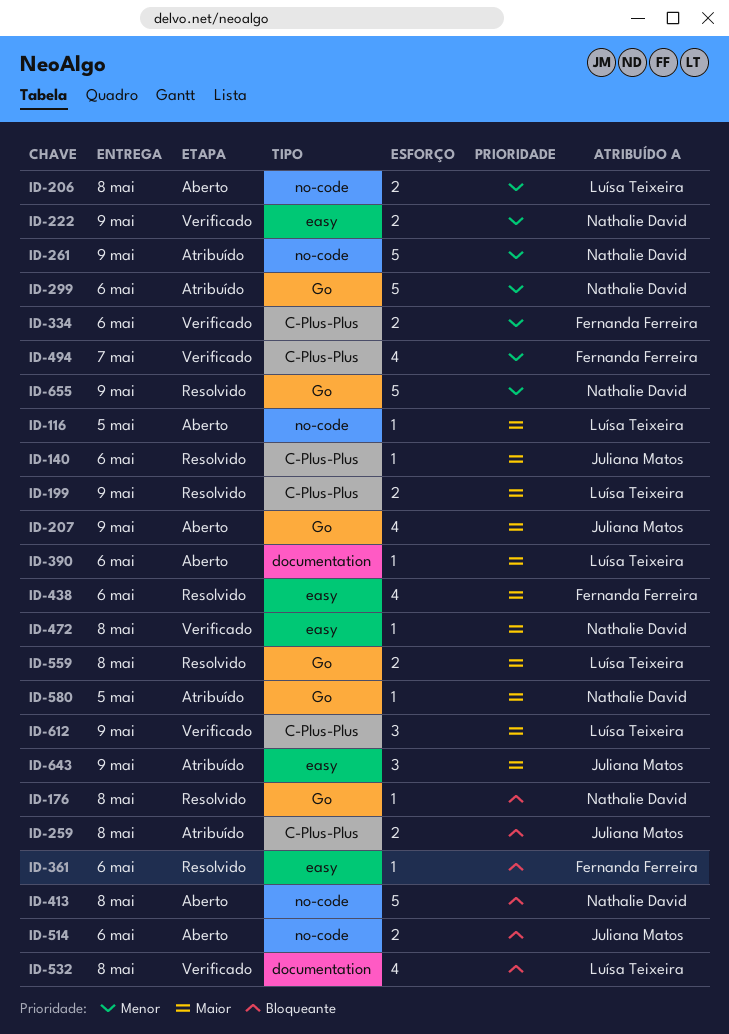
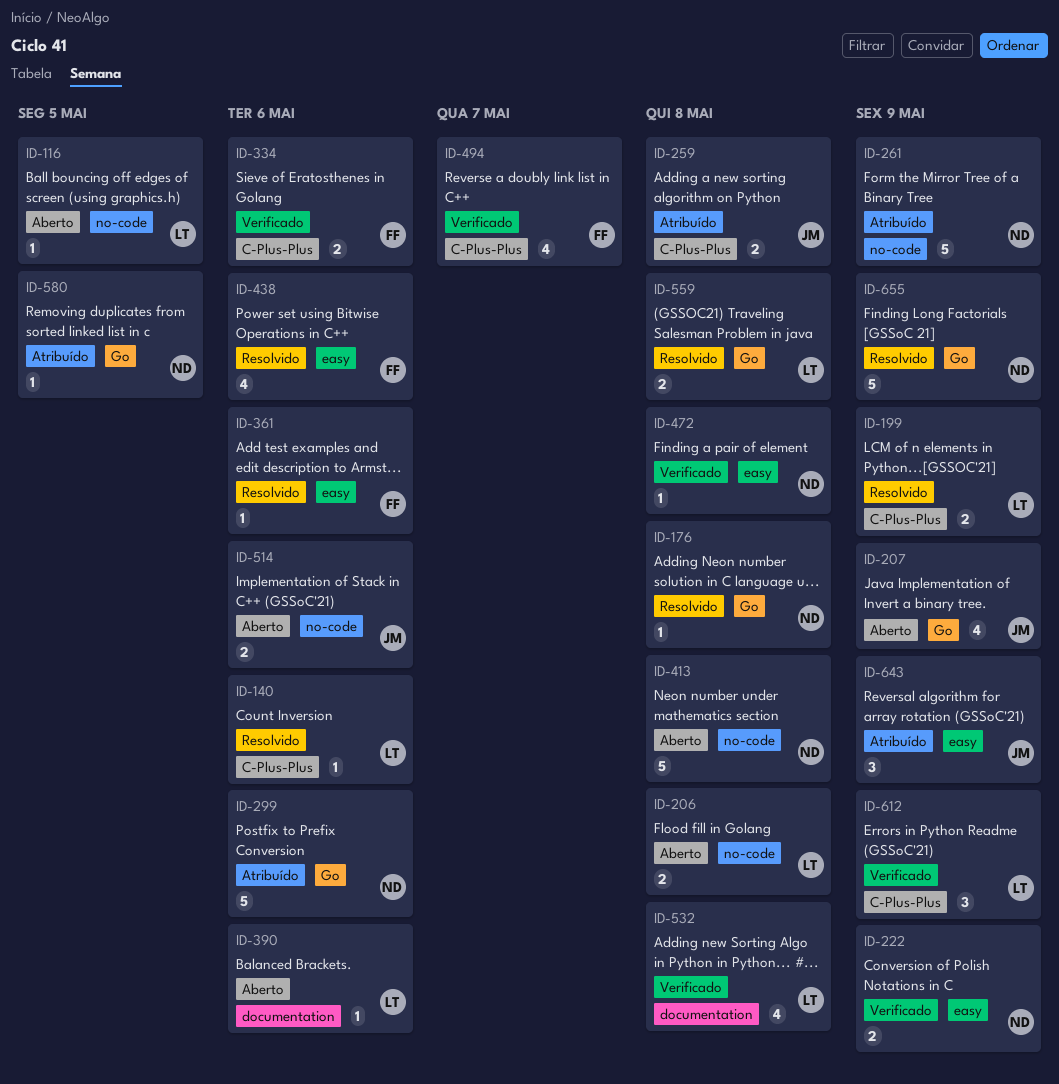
ID-140, owner: Juliana Matos -> Luísa Teixeira

